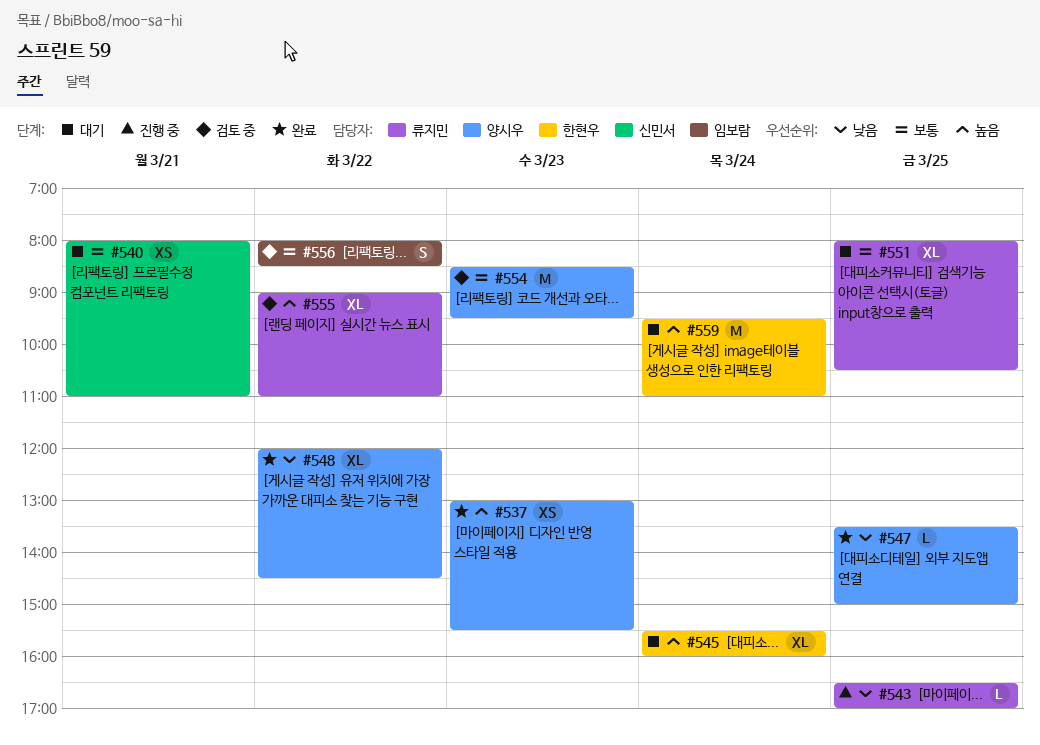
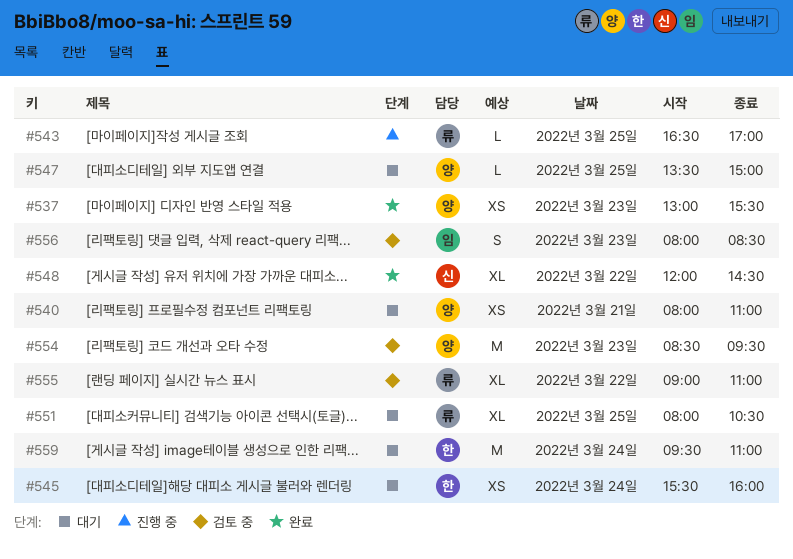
#540, owner: 신민서 -> 양시우
#545, estimate: XL -> XS
#547, status: 완료 -> 대기
#548, owner: 양시우 -> 신민서
#556, day: Mar 22 -> Mar 23

